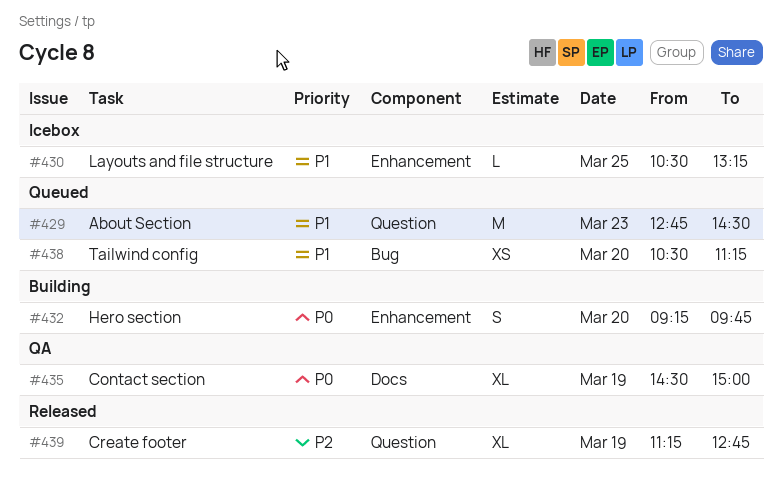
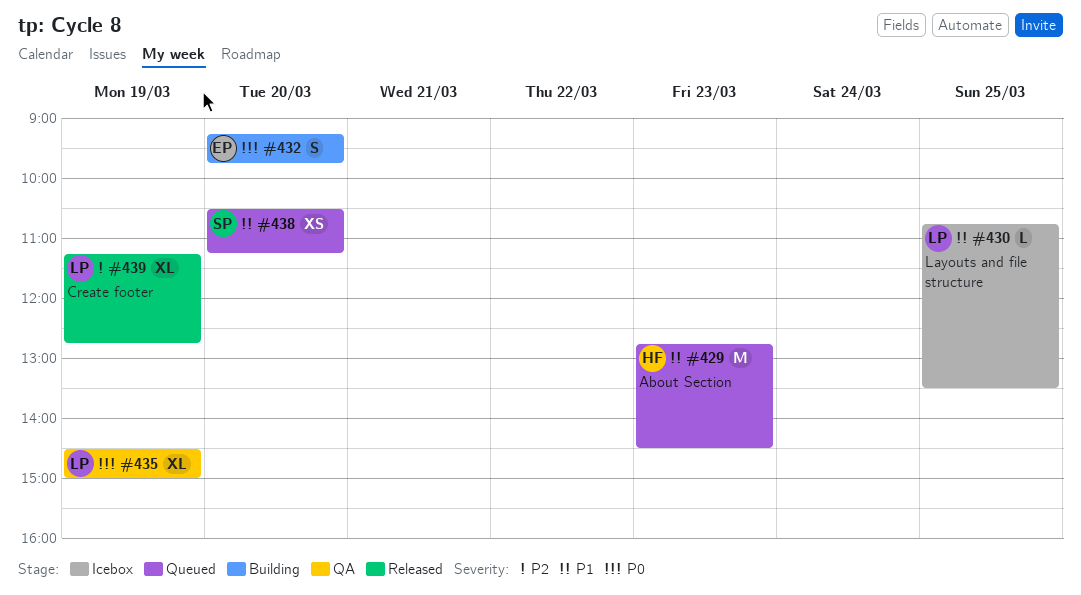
#430, begins: 10:30 -> 10:45
#430, ends: 13:15 -> 13:30

